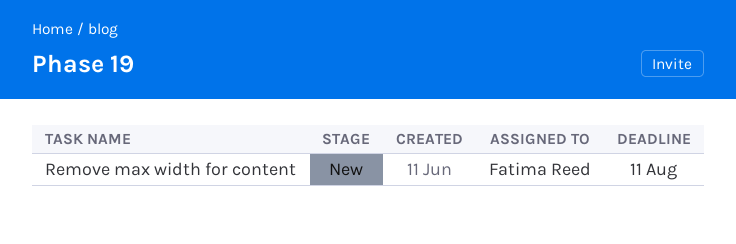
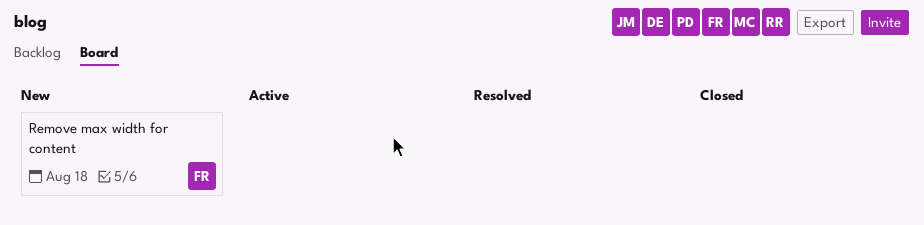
Remove max width for content, due: Aug 11 -> Aug 18

